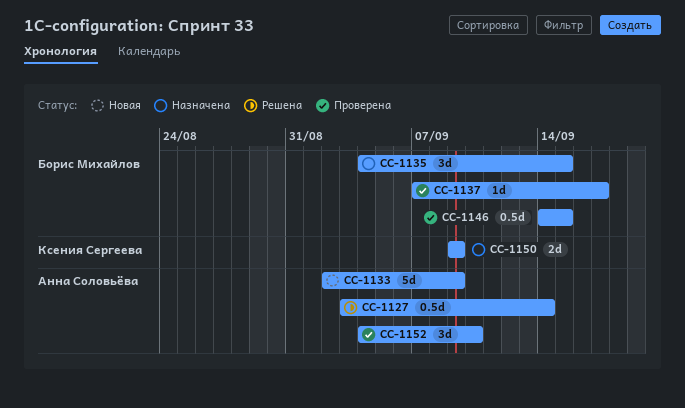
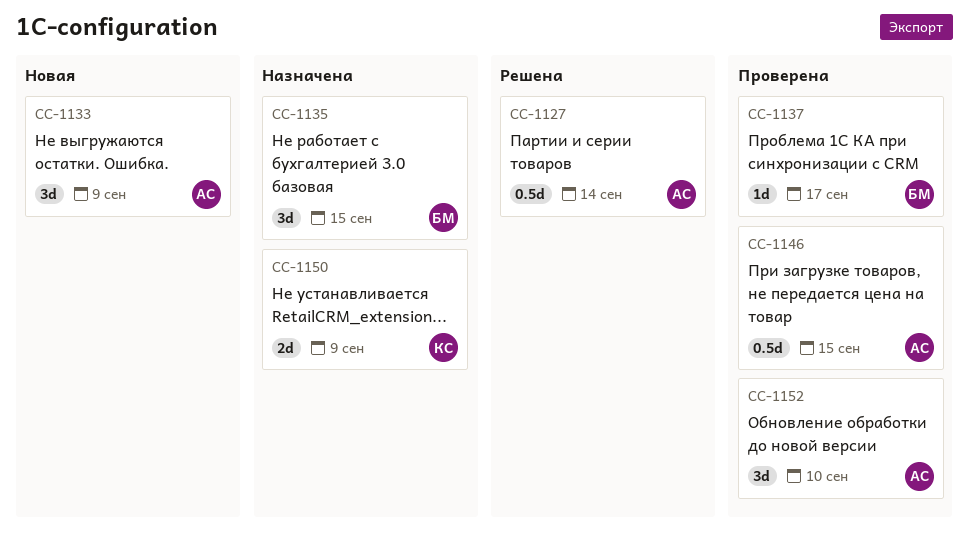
CC-1133, estimate: 5d -> 3d
CC-1146, owner: Борис Михайлов -> Анна Соловьёва

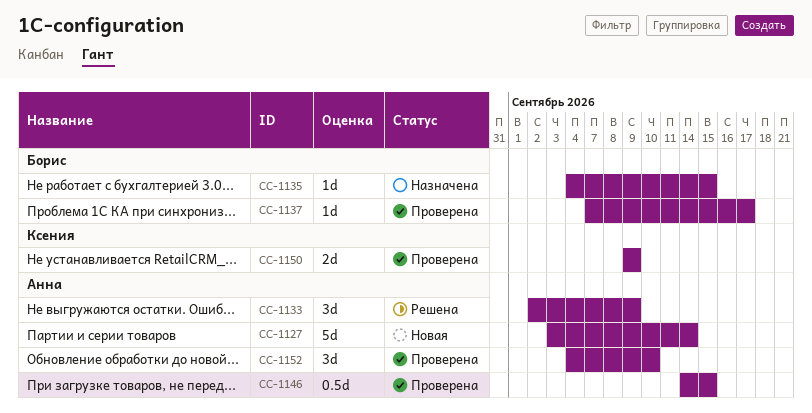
CC-1127, status: Решена -> Новая
CC-1127, estimate: 0.5d -> 5d
CC-1133, status: Новая -> Решена
CC-1135, estimate: 3d -> 1d
CC-1150, status: Назначена -> Проверена

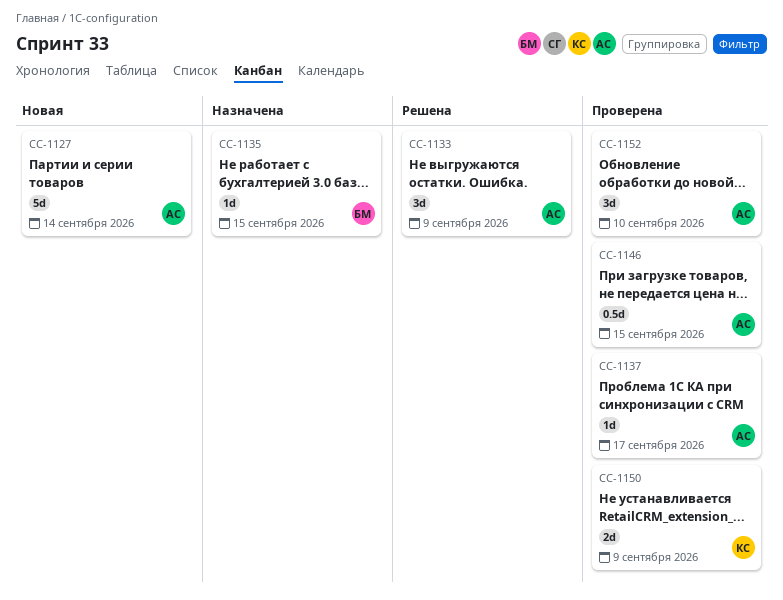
CC-1137, owner: Борис -> Анна

